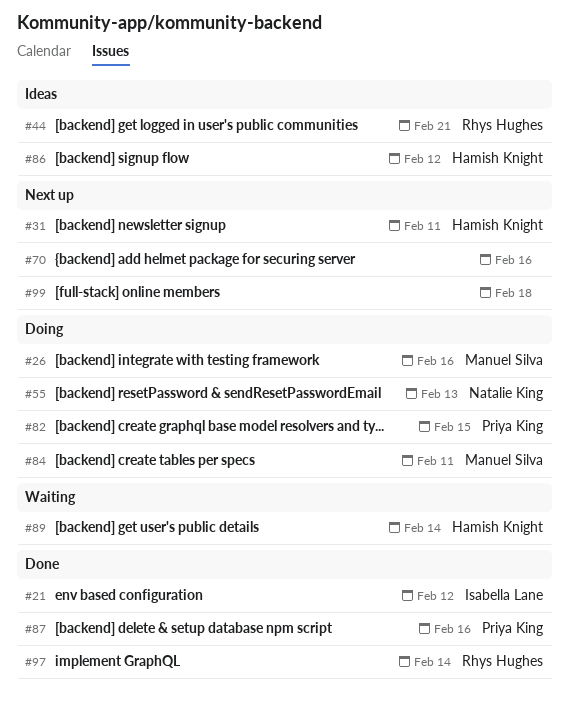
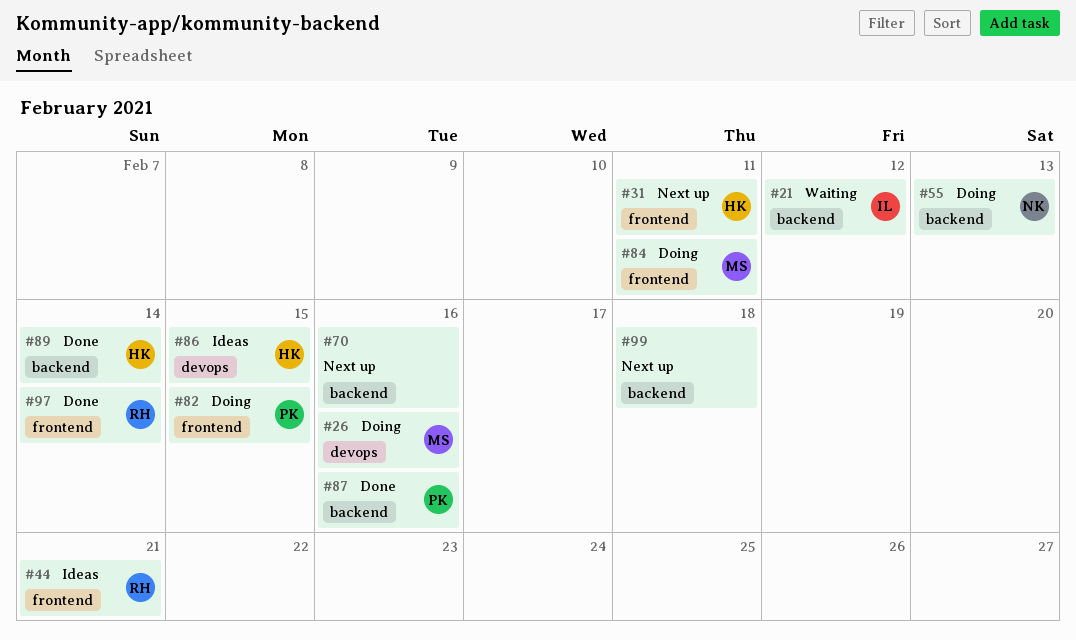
#21, status: Done -> Waiting
#86, due: Feb 12 -> Feb 15
#89, status: Waiting -> Done

